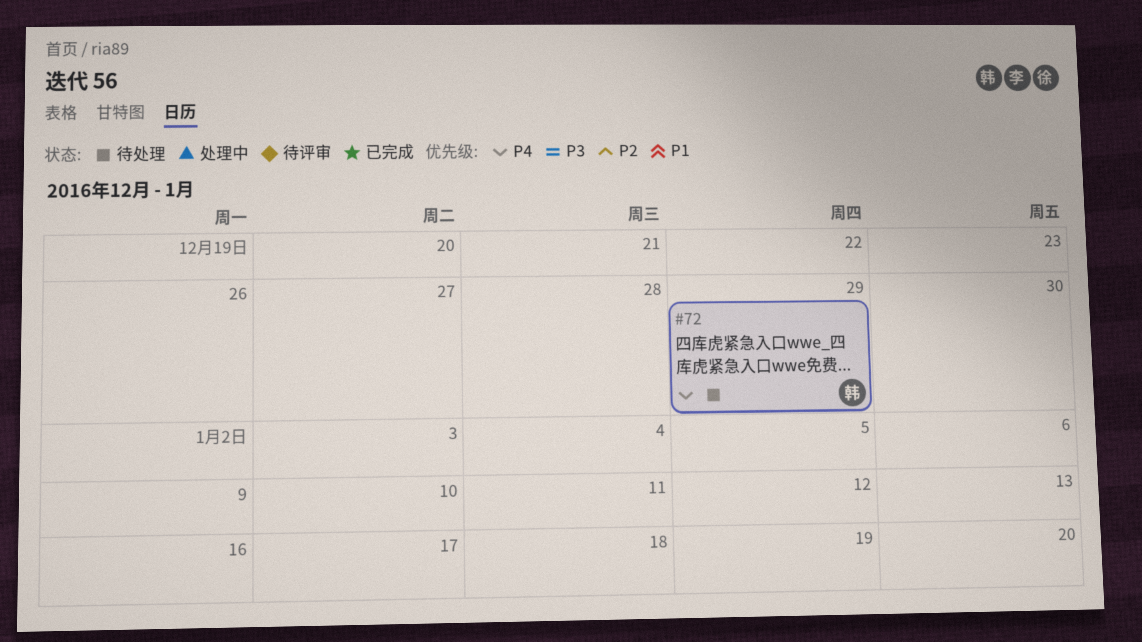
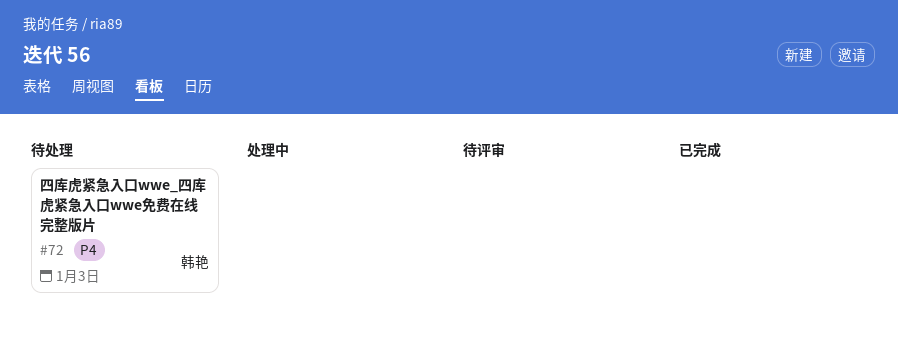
#72, due: Dec 29 -> Jan 3

